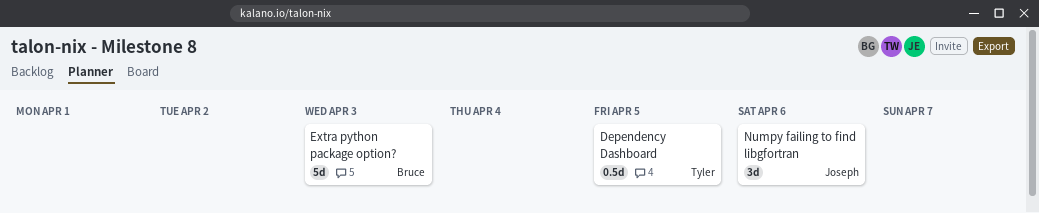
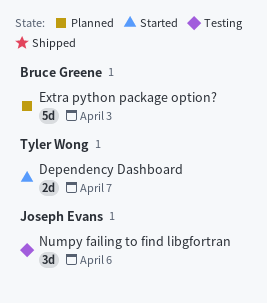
Dependency Dashboard, estimate: 0.5d -> 2d
Dependency Dashboard, due: Apr 5 -> Apr 7

